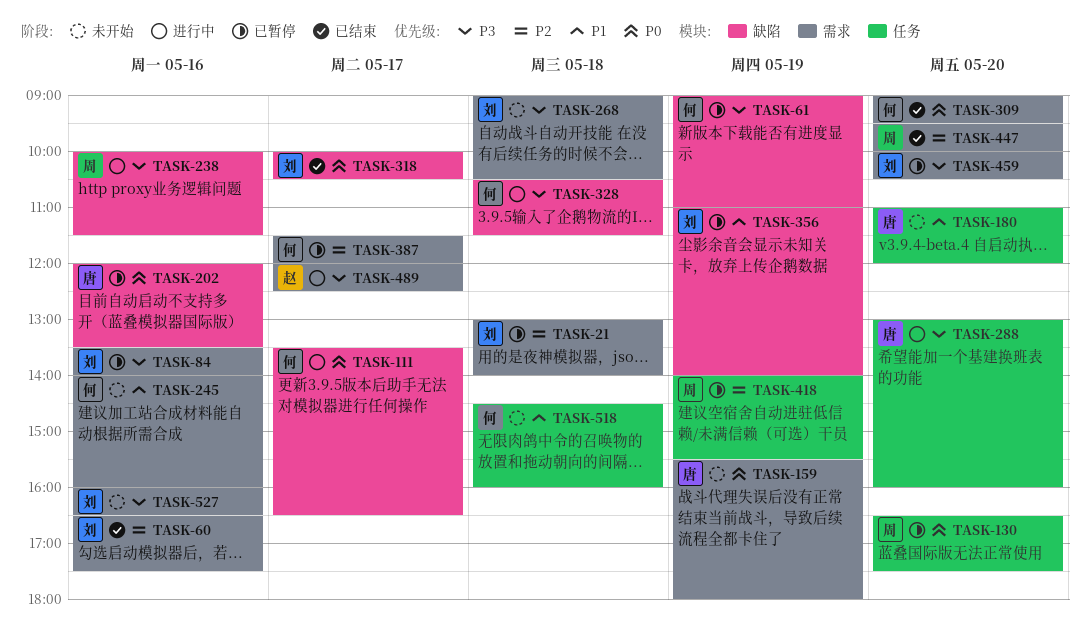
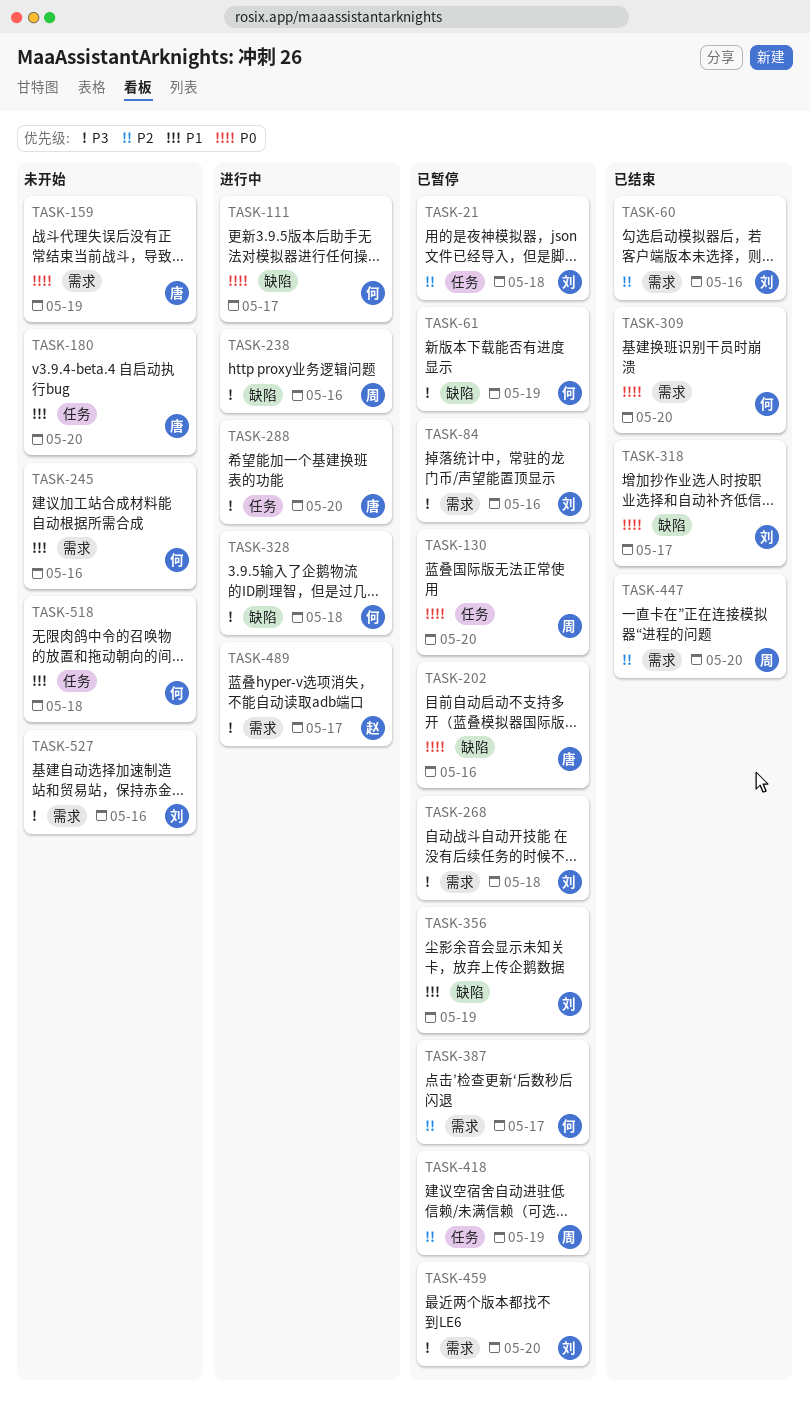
TASK-21, label: 需求 -> 任务
TASK-268, status: 未开始 -> 已暂停

